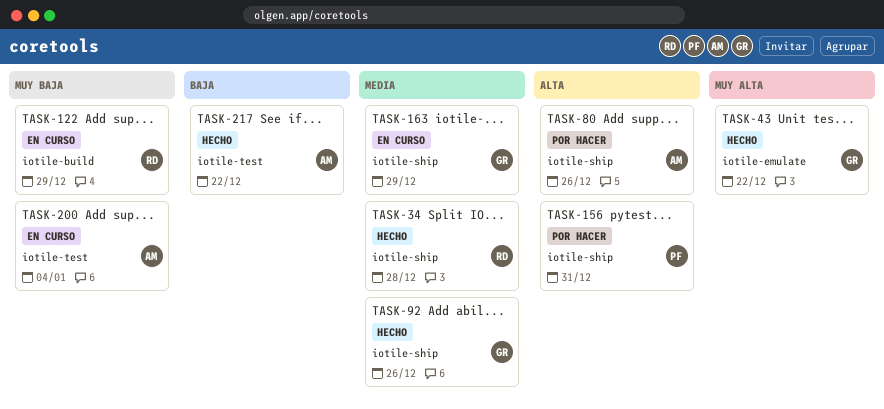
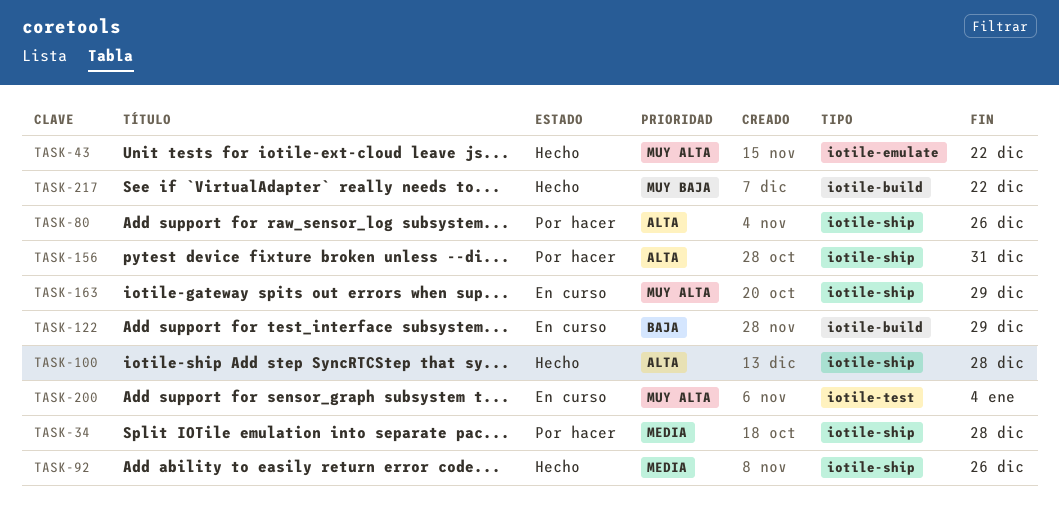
TASK-34, status: Hecho -> Por hacer
TASK-100: none -> present
TASK-122, priority: Muy baja -> Baja
TASK-163, priority: Media -> Muy alta
TASK-200, priority: Muy baja -> Muy alta
TASK-217, priority: Baja -> Muy baja
TASK-217, label: iotile-test -> iotile-build

